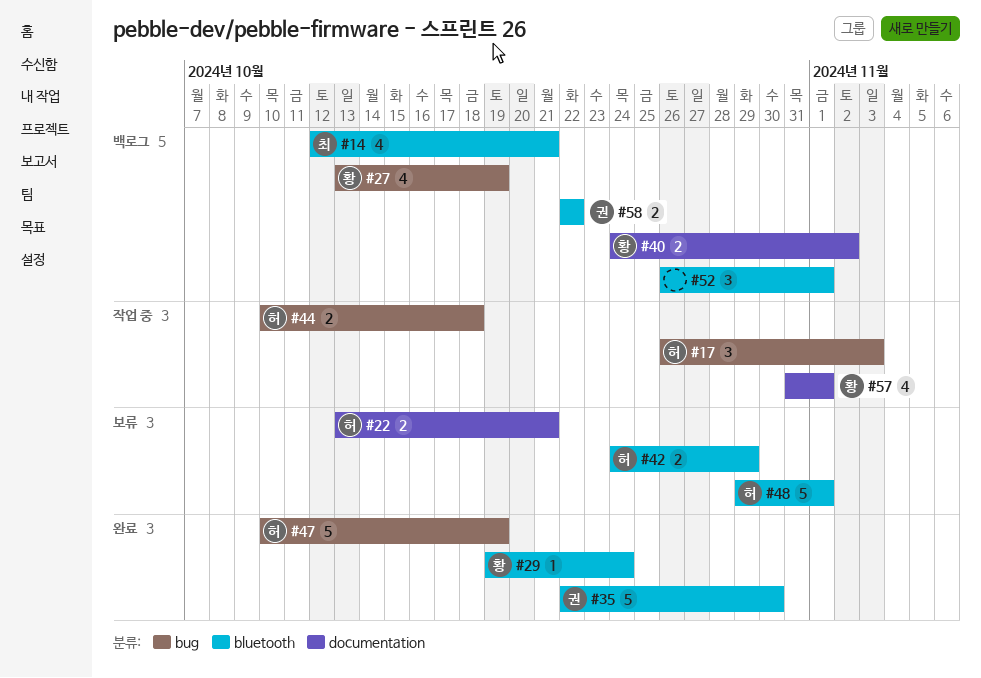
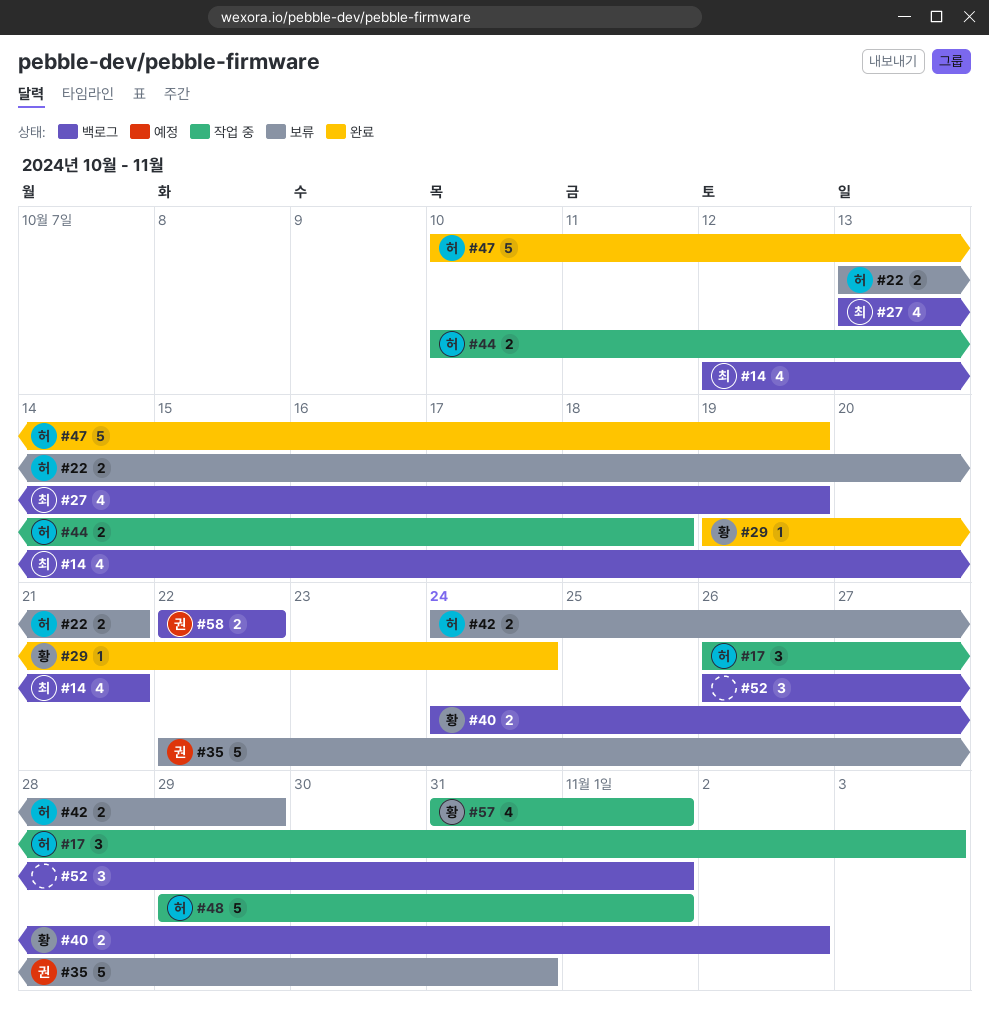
#27, owner: 황 -> 최
#35, status: 완료 -> 보류
#35, due: Oct 30 -> Oct 31
#48, status: 보류 -> 작업 중

